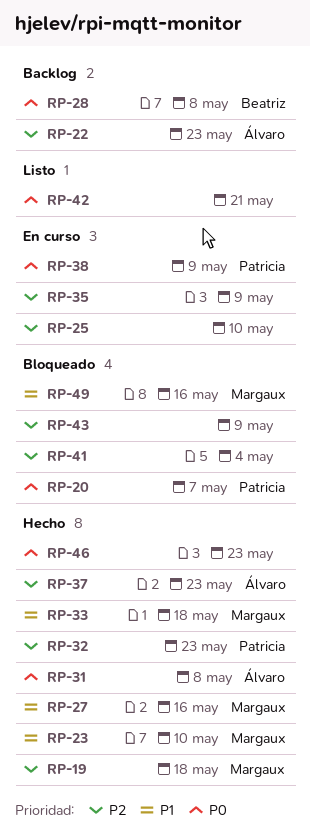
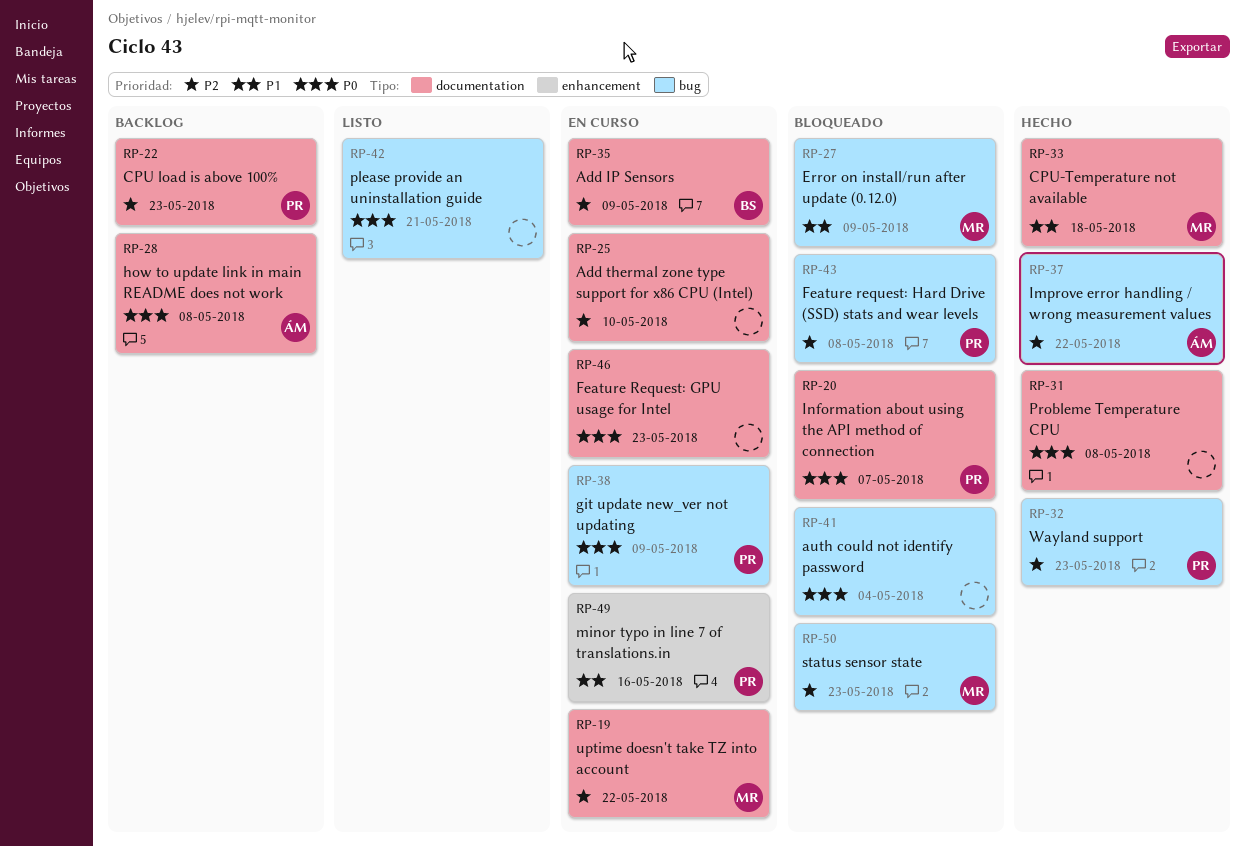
RP-19, status: Hecho -> En curso
RP-19, due: May 18 -> May 22
RP-22, owner: Álvaro -> Patricia
RP-23: present -> none
RP-27, status: Hecho -> Bloqueado
RP-27, due: May 16 -> May 9
RP-28, owner: Beatriz -> Álvaro
RP-31, owner: Álvaro -> none
RP-35, owner: none -> Beatriz
RP-37, due: May 23 -> May 22
RP-41, priority: P2 -> P0
RP-43, owner: none -> Patricia
RP-43, due: May 9 -> May 8
RP-46, status: Hecho -> En curso
RP-49, status: Bloqueado -> En curso
RP-49, owner: Margaux -> Patricia
RP-50: none -> present

